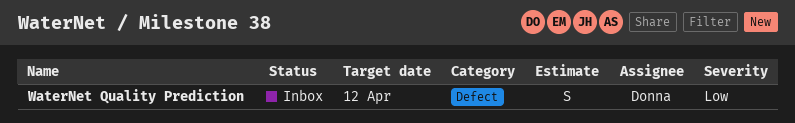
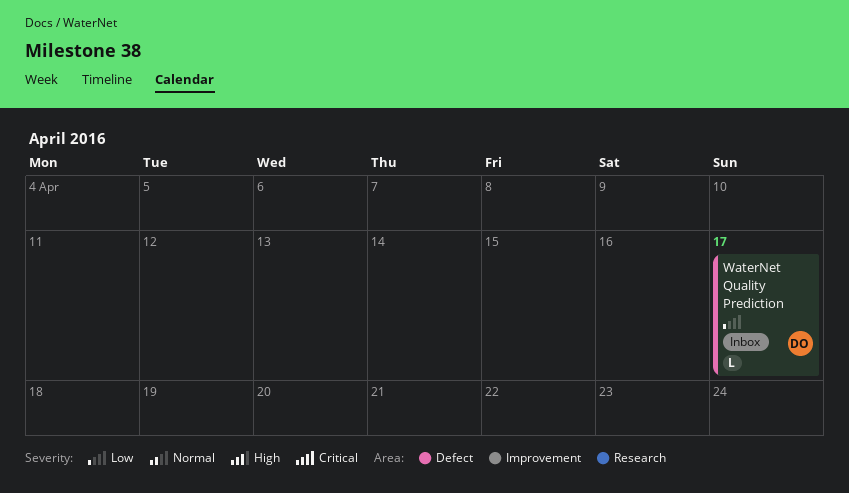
WaterNet Quality Prediction, estimate: S -> L
WaterNet Quality Prediction, due: Apr 12 -> Apr 17

